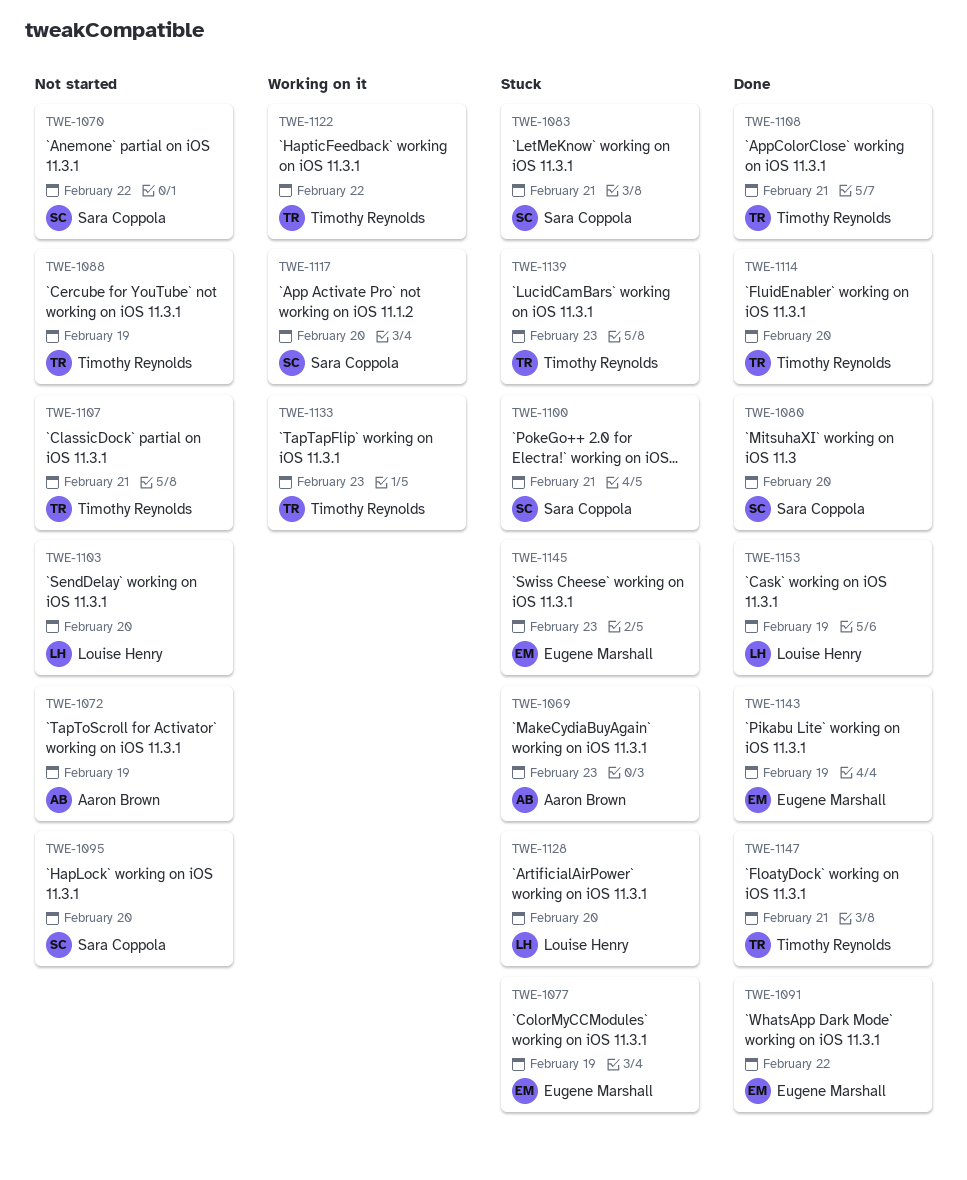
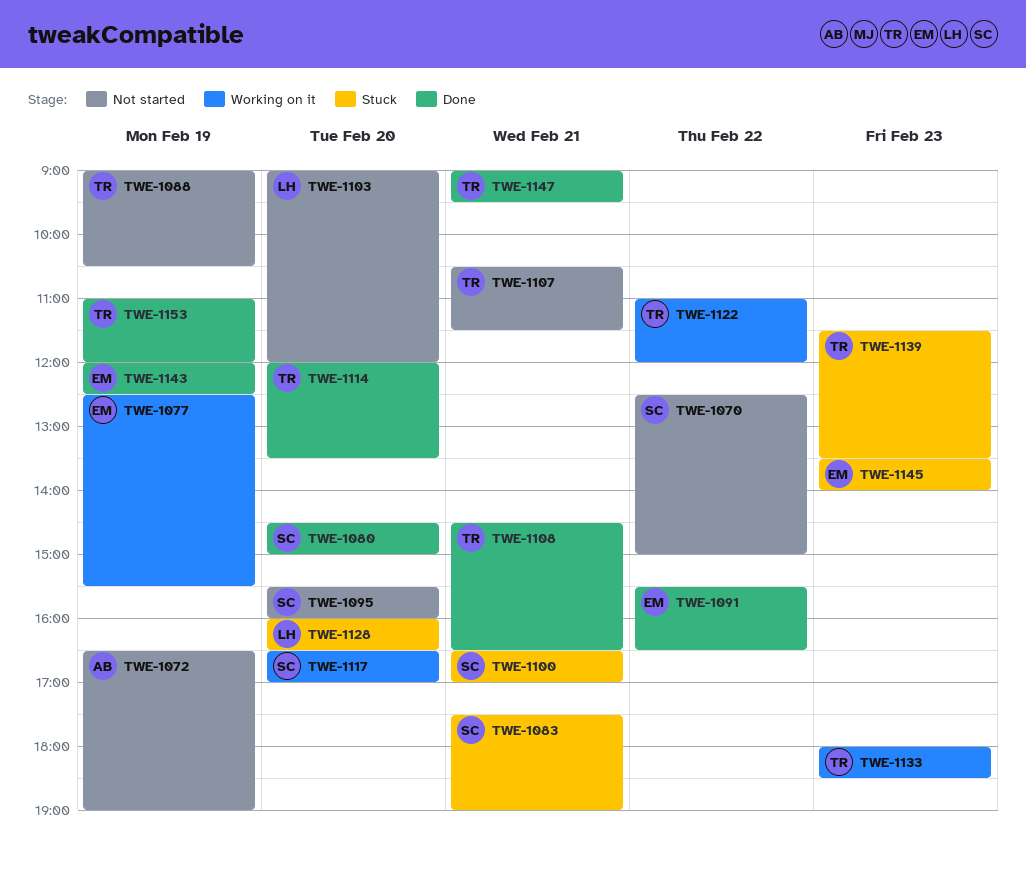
TWE-1069: present -> none
TWE-1077, status: Stuck -> Working on it
TWE-1153, owner: Louise Henry -> Timothy Reynolds

